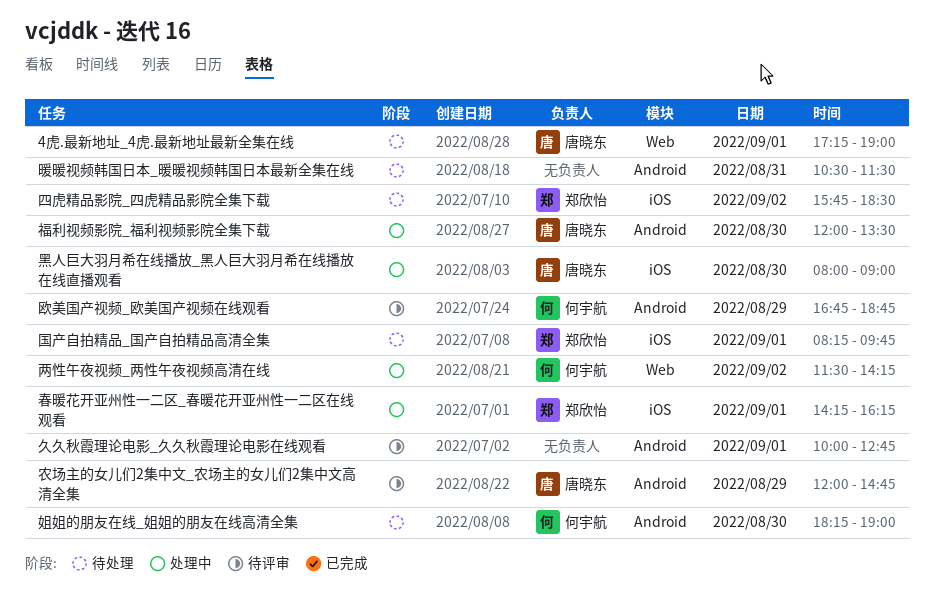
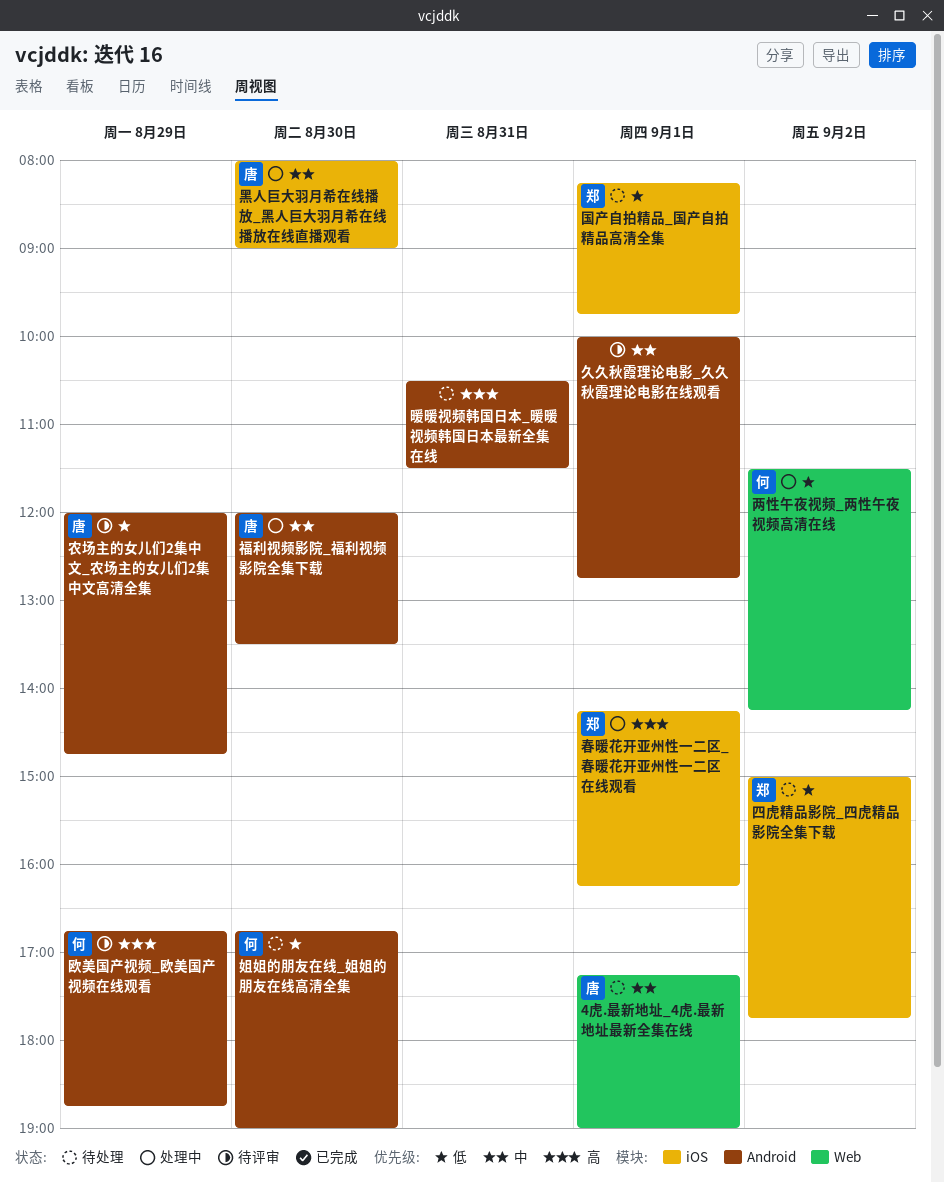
四虎精品影院_四虎精品影院全集下载, begins: 15:45 -> 15:00
四虎精品影院_四虎精品影院全集下载, ends: 18:30 -> 17:45
姐姐的朋友在线_姐姐的朋友在线高清全集, begins: 18:15 -> 16:45

